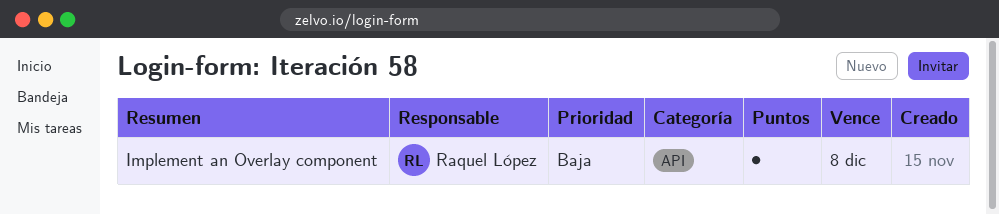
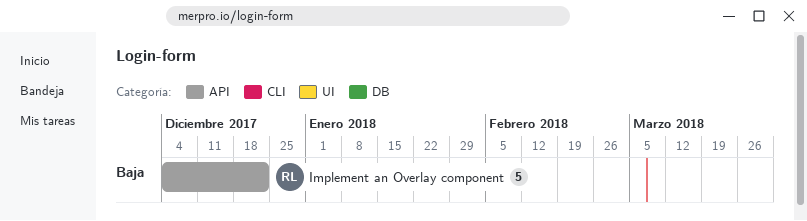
Implement an Overlay component, estimate: 1 -> 5
Implement an Overlay component, due: Dec 8 -> Dec 22

